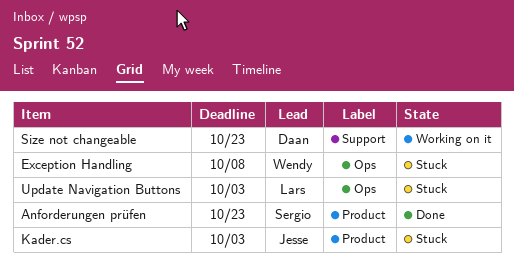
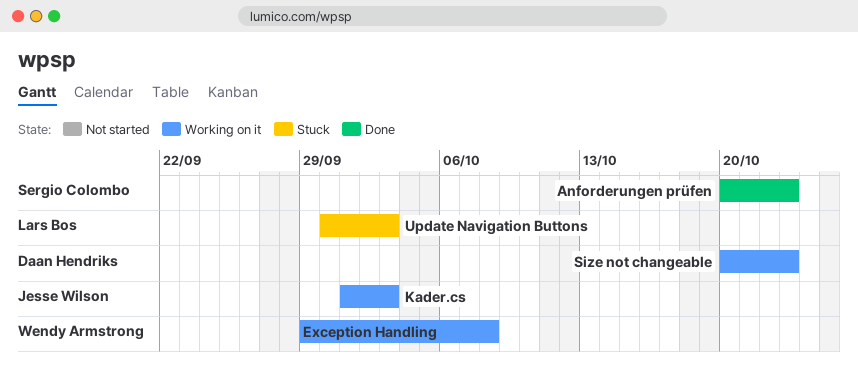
Exception Handling, status: Stuck -> Working on it
Kader.cs, status: Stuck -> Working on it

